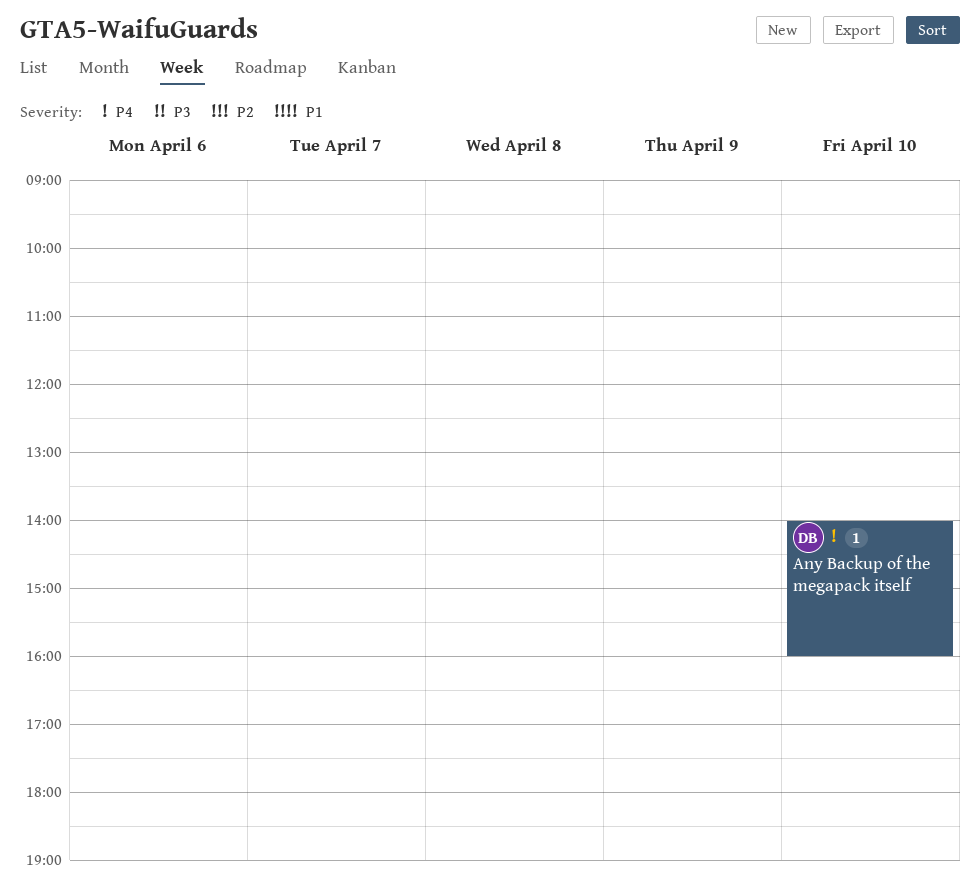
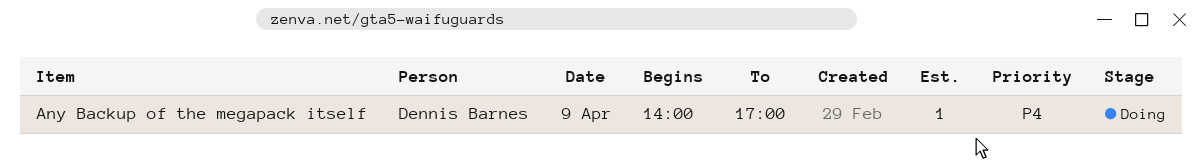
Any Backup of the megapack itself, day: Apr 10 -> Apr 9
Any Backup of the megapack itself, ends: 16:00 -> 17:00

